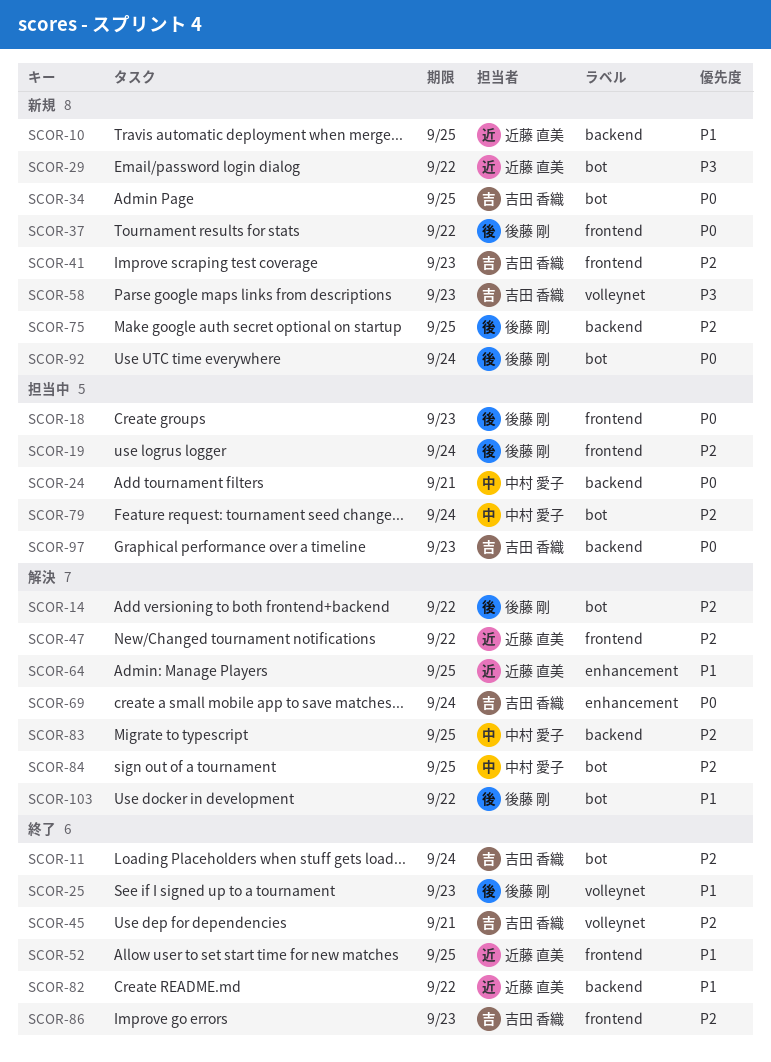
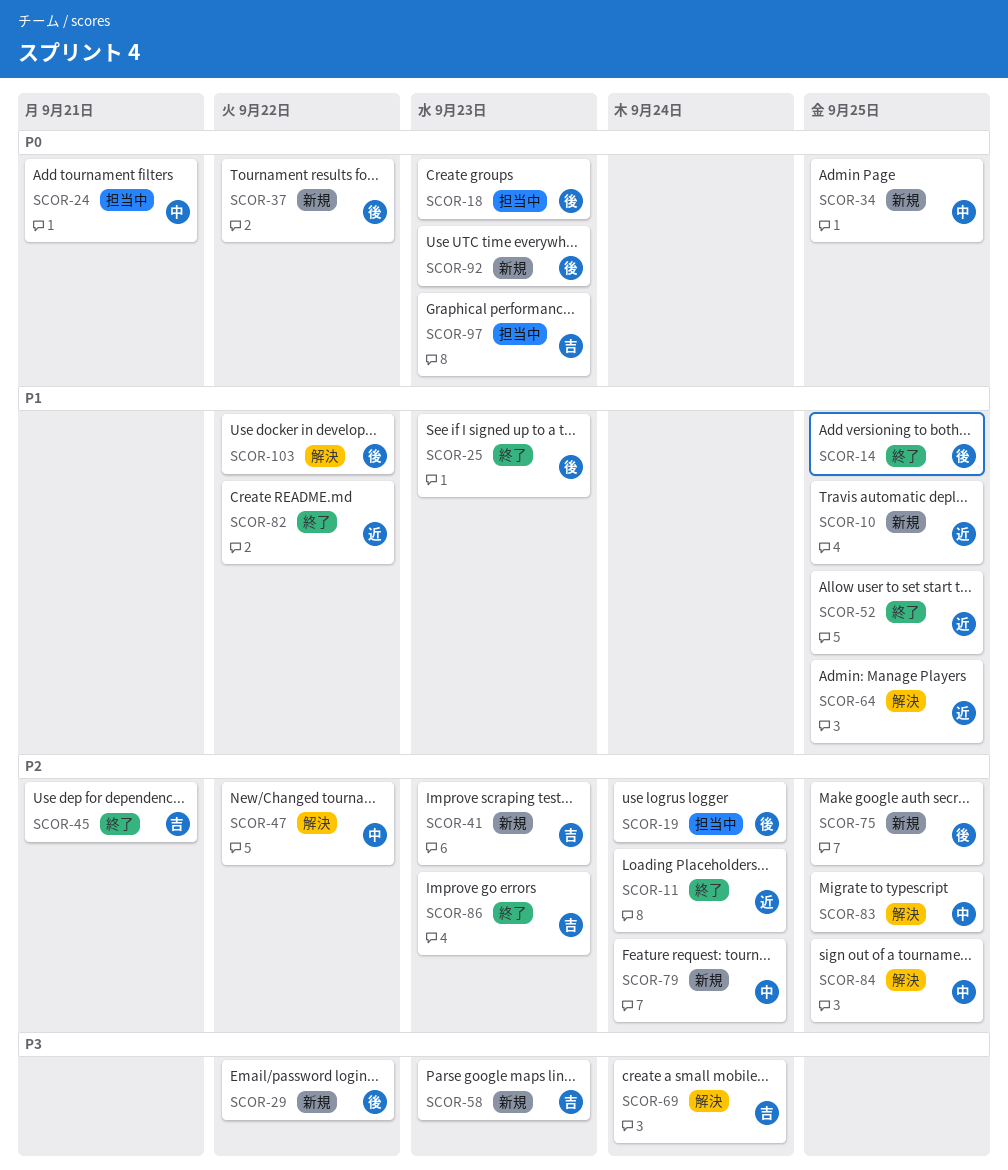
SCOR-11, owner: 吉田 香織 -> 近藤 直美
SCOR-14, status: 解決 -> 終了
SCOR-14, priority: P2 -> P1
SCOR-14, due: Sep 22 -> Sep 25
SCOR-29, owner: 近藤 直美 -> 後藤 剛
SCOR-34, owner: 吉田 香織 -> 中村 愛子
SCOR-47, owner: 近藤 直美 -> 中村 愛子
SCOR-69, priority: P0 -> P3
SCOR-79, status: 担当中 -> 新規
SCOR-92, due: Sep 24 -> Sep 23

